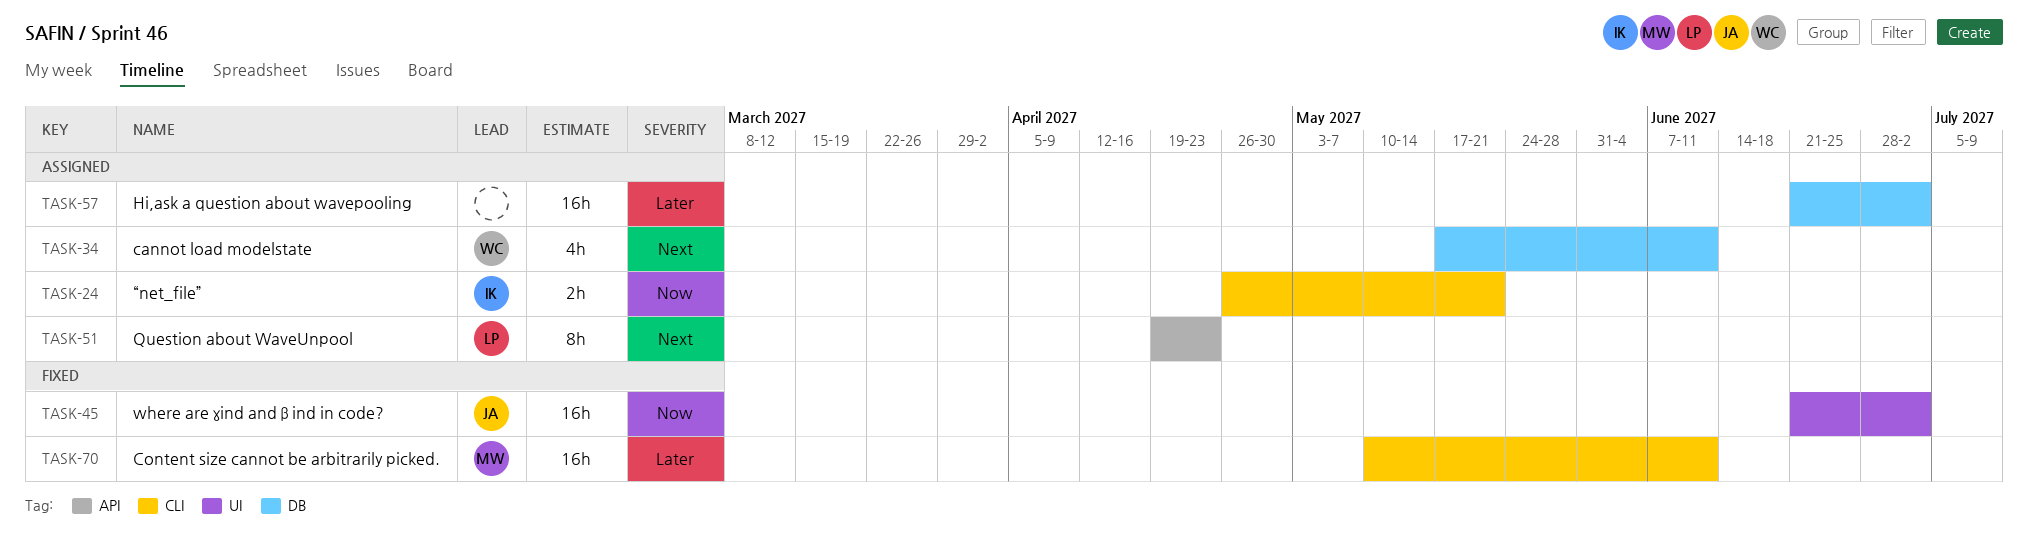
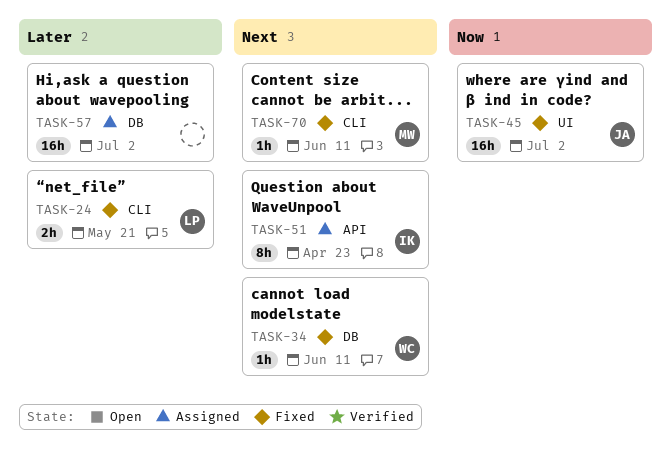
TASK-24, status: Assigned -> Fixed
TASK-24, owner: IK -> LP
TASK-24, priority: Now -> Later
TASK-34, status: Assigned -> Fixed
TASK-34, estimate: 4h -> 1h
TASK-51, owner: LP -> IK
TASK-70, priority: Later -> Next
TASK-70, estimate: 16h -> 1h

